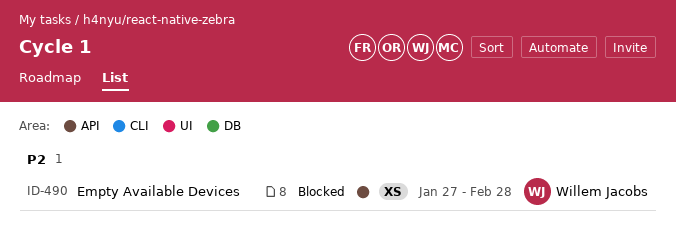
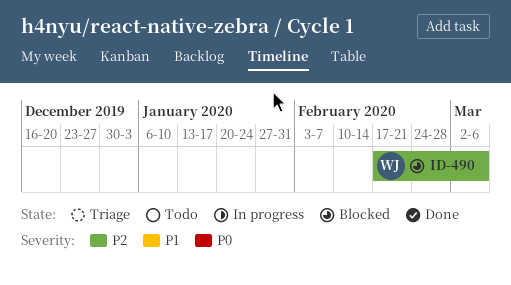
ID-490, start: Jan 27 -> Feb 17
ID-490, due: Feb 28 -> Mar 6

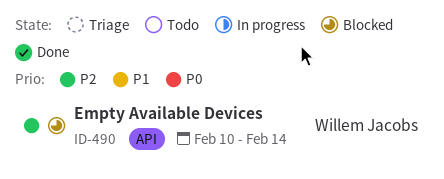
ID-490, start: Feb 17 -> Feb 10
ID-490, due: Mar 6 -> Feb 14

